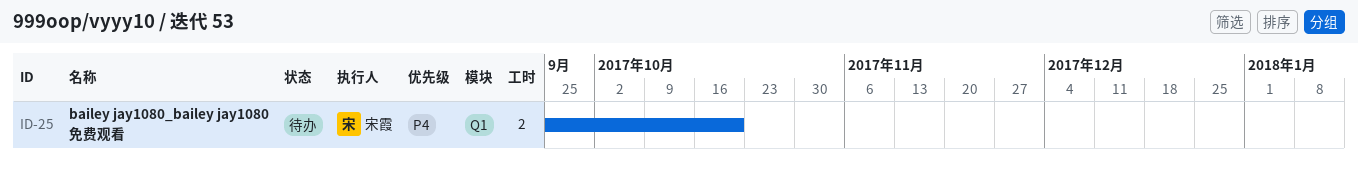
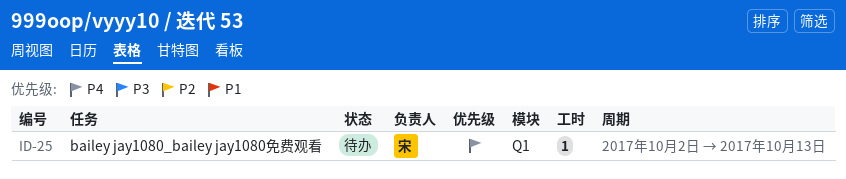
ID-25, estimate: 2 -> 1
ID-25, start: Sep 25 -> Oct 2
ID-25, due: Oct 20 -> Oct 13

